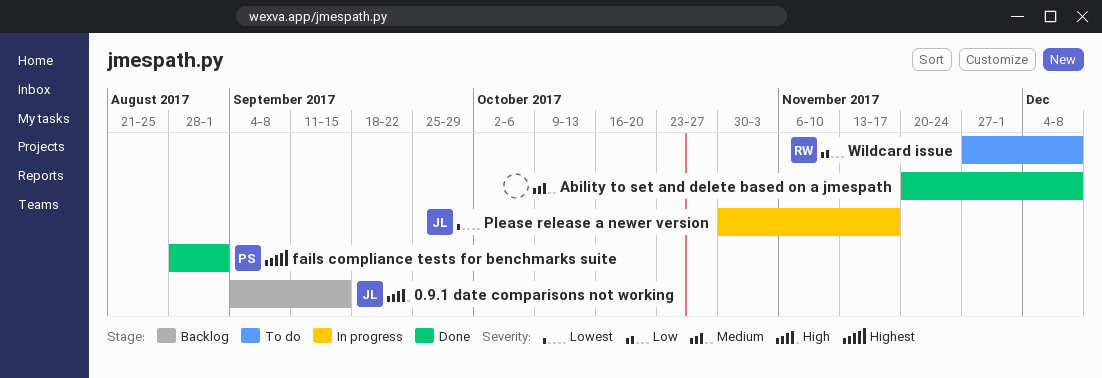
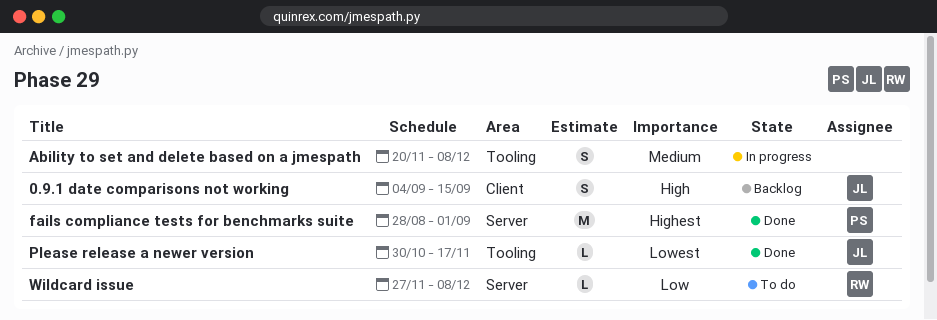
Ability to set and delete based on a jmespath, status: Done -> In progress
Please release a newer version, status: In progress -> Done

